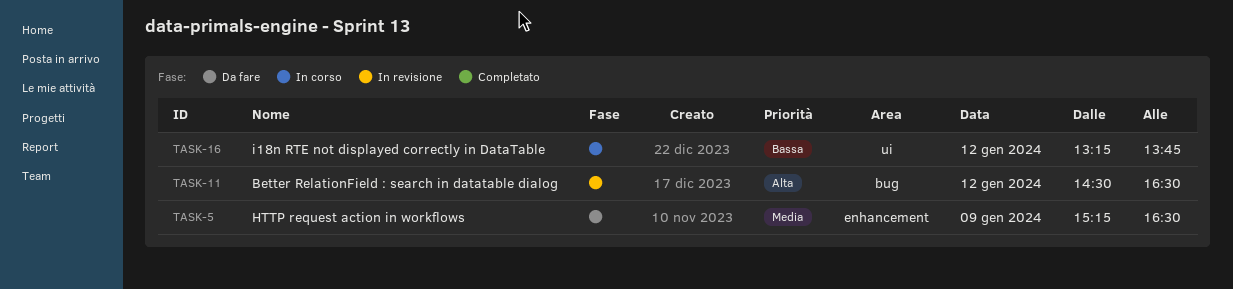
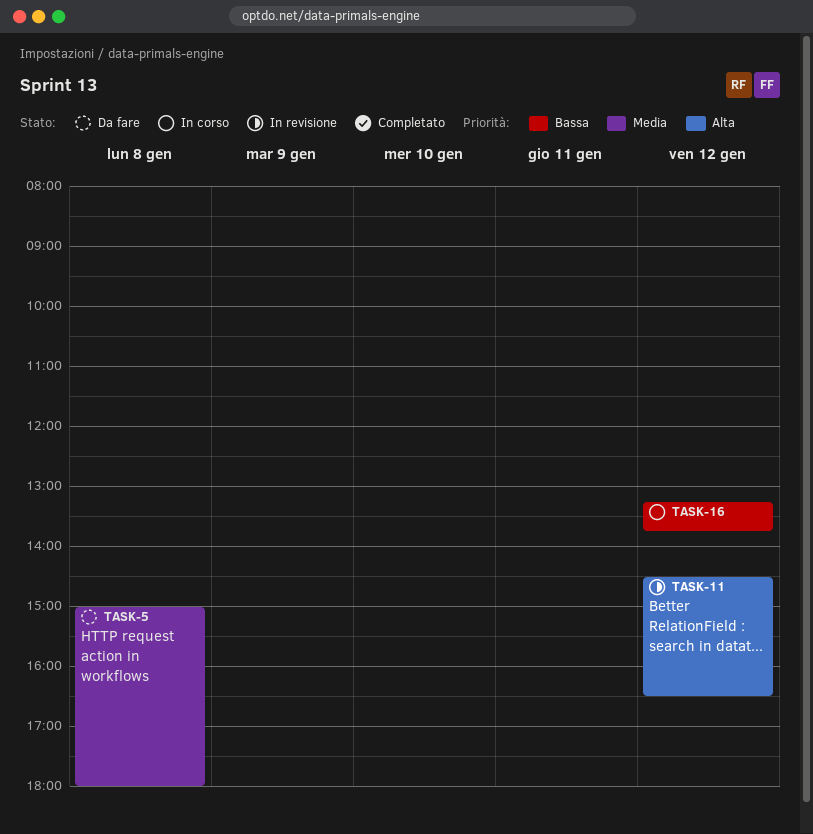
TASK-5, day: Jan 9 -> Jan 8
TASK-5, begins: 15:15 -> 15:00
TASK-5, ends: 16:30 -> 18:00

